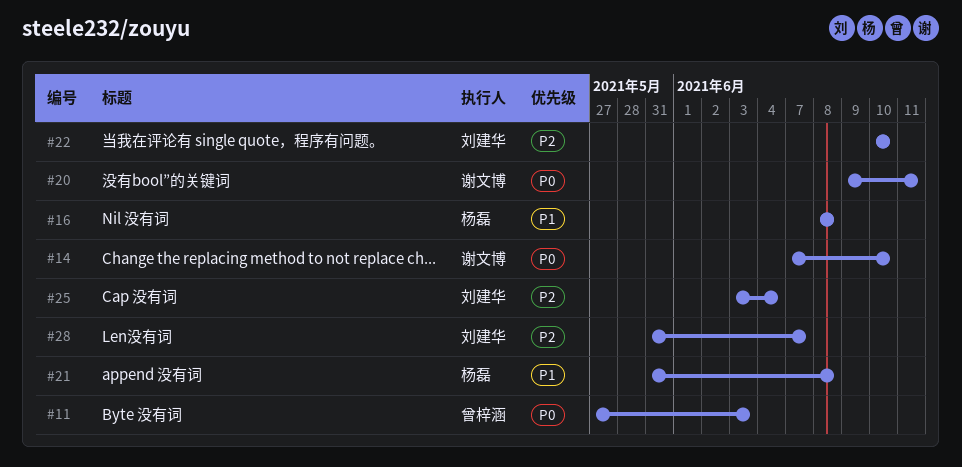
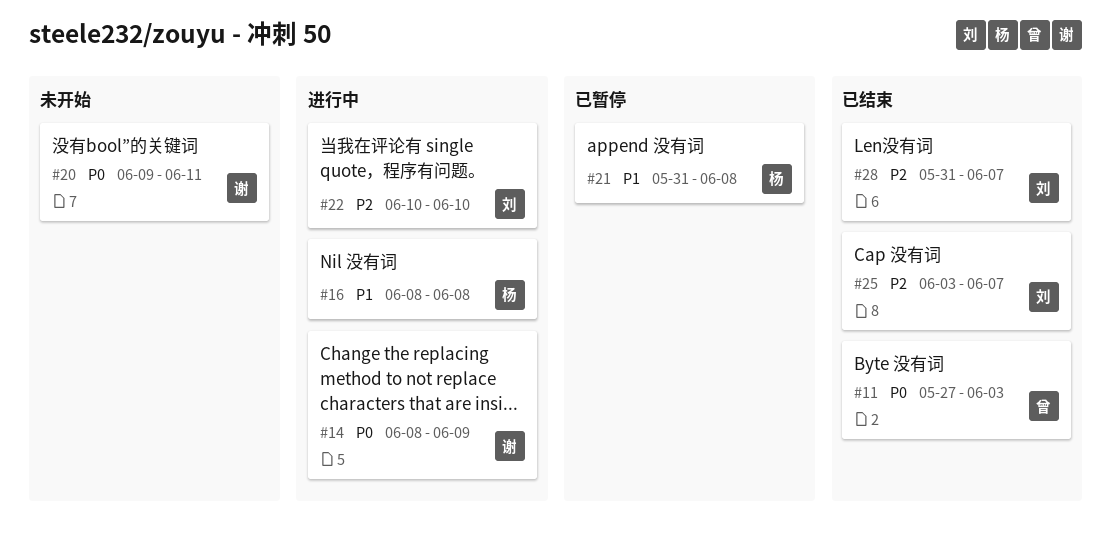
#14, start: Jun 7 -> Jun 8
#14, due: Jun 10 -> Jun 9
#25, due: Jun 4 -> Jun 7

